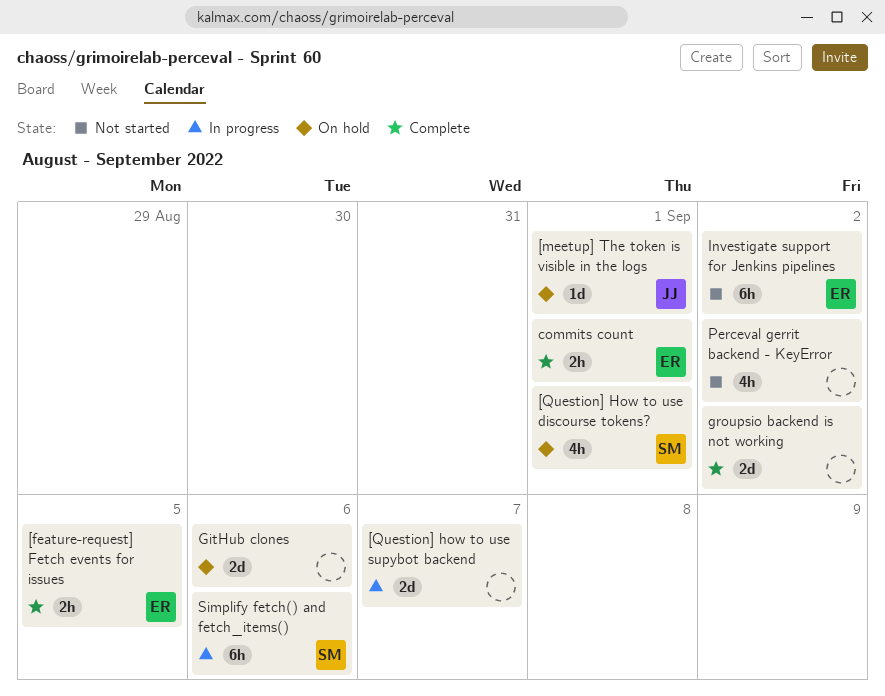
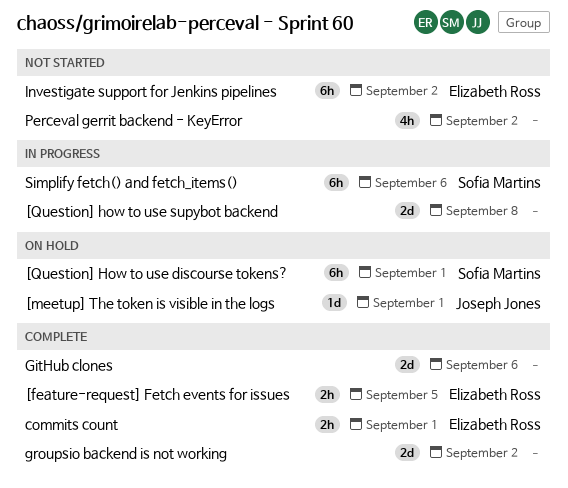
[Question] How to use discourse tokens?, estimate: 4h -> 6h
[Question] how to use supybot backend, due: Sep 7 -> Sep 8
GitHub clones, status: On hold -> Complete

